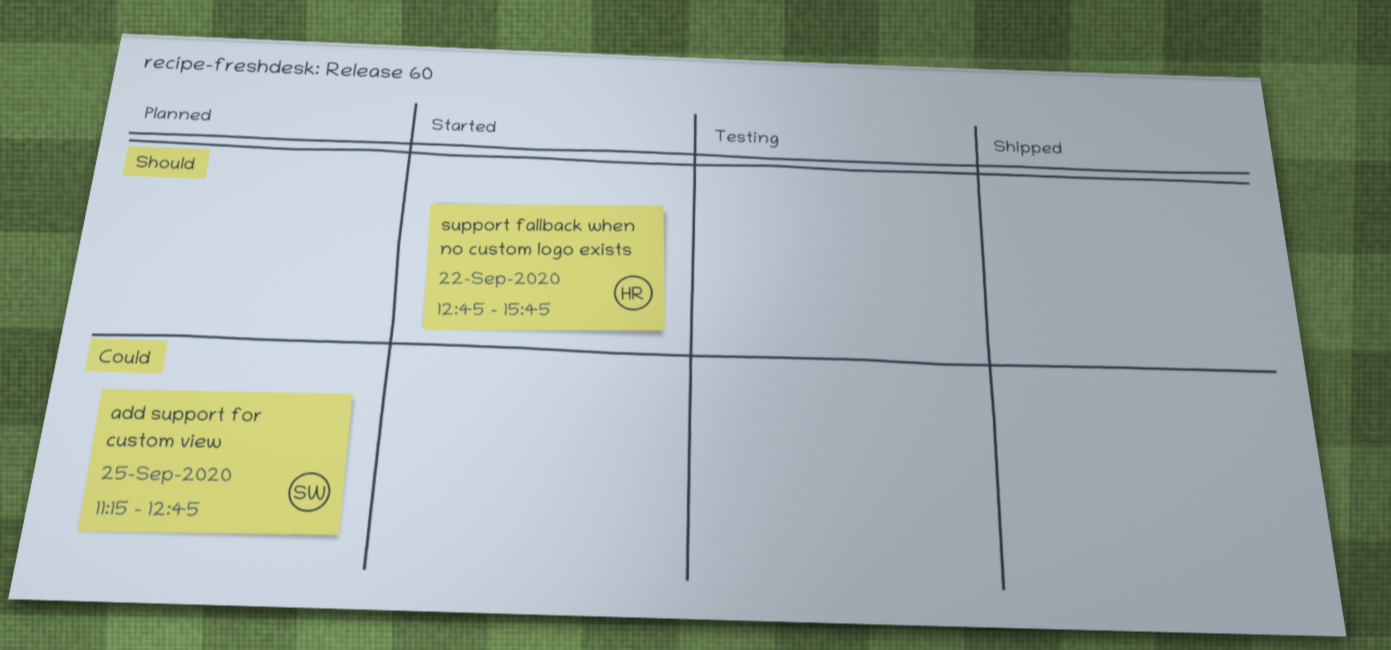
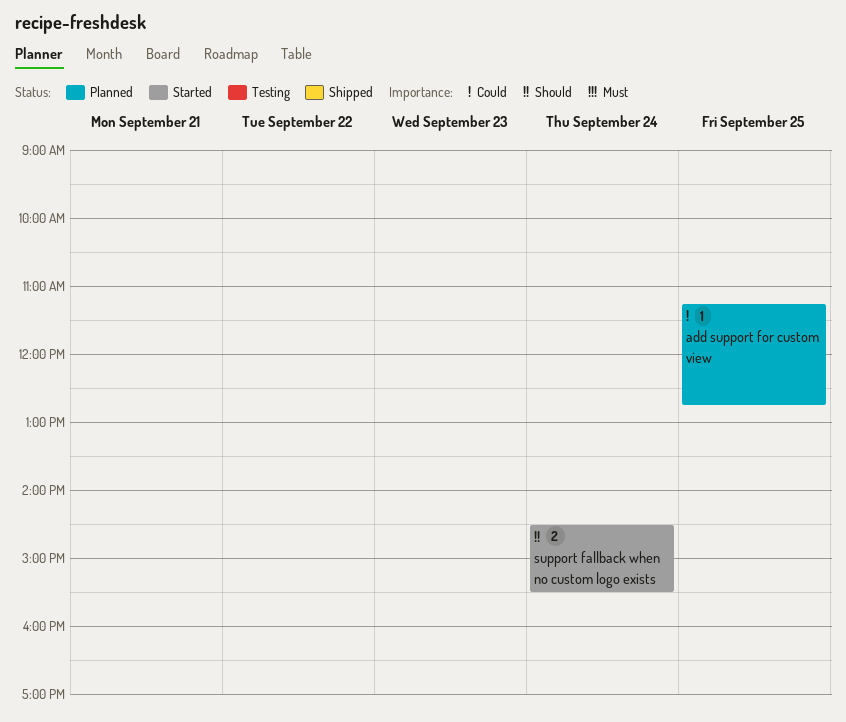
support fallback when no custom logo exists, day: Sep 22 -> Sep 24
support fallback when no custom logo exists, begins: 12:45 -> 14:30
support fallback when no custom logo exists, ends: 15:45 -> 15:30

